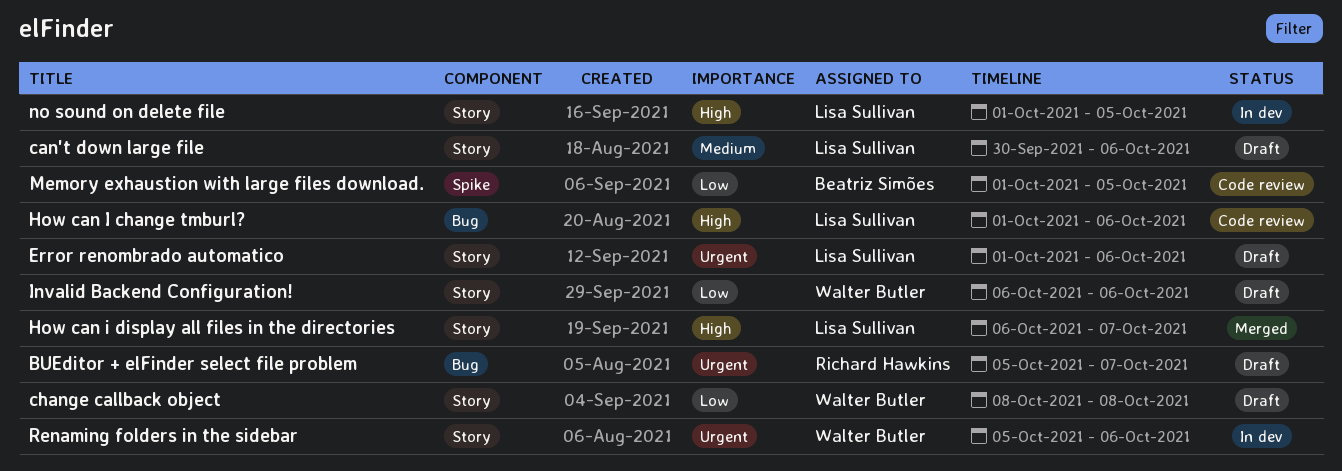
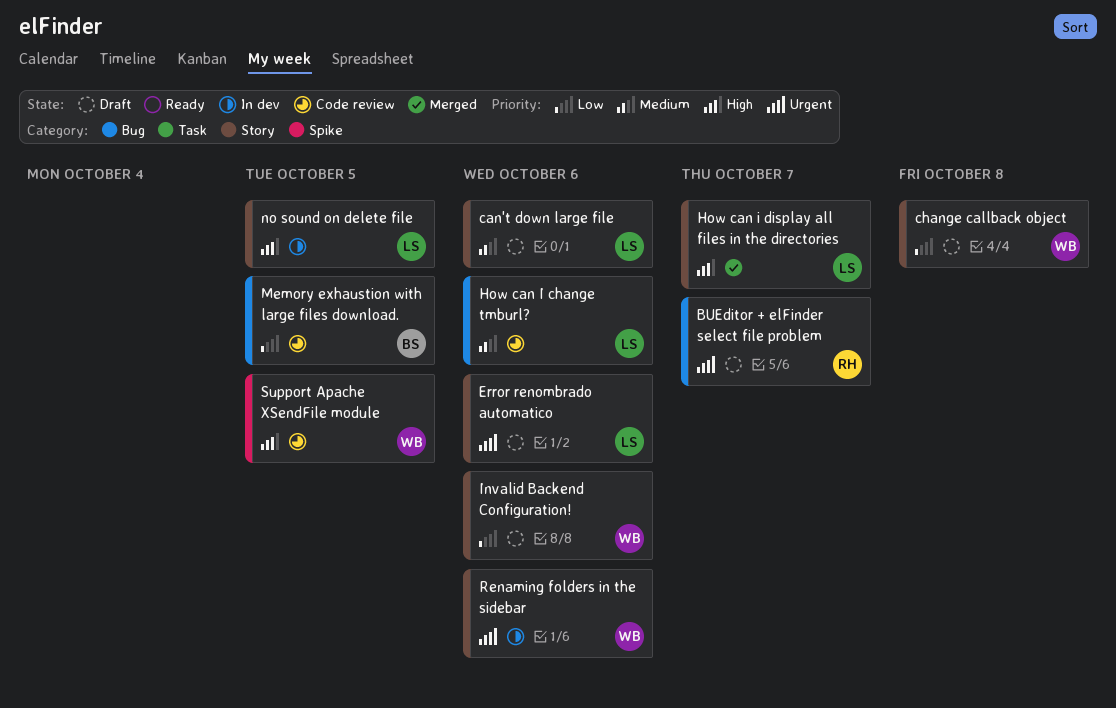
How can I change tmburl?, priority: High -> Medium
Memory exhaustion with large files download., label: Spike -> Bug
Support Apache XSendFile module: none -> present

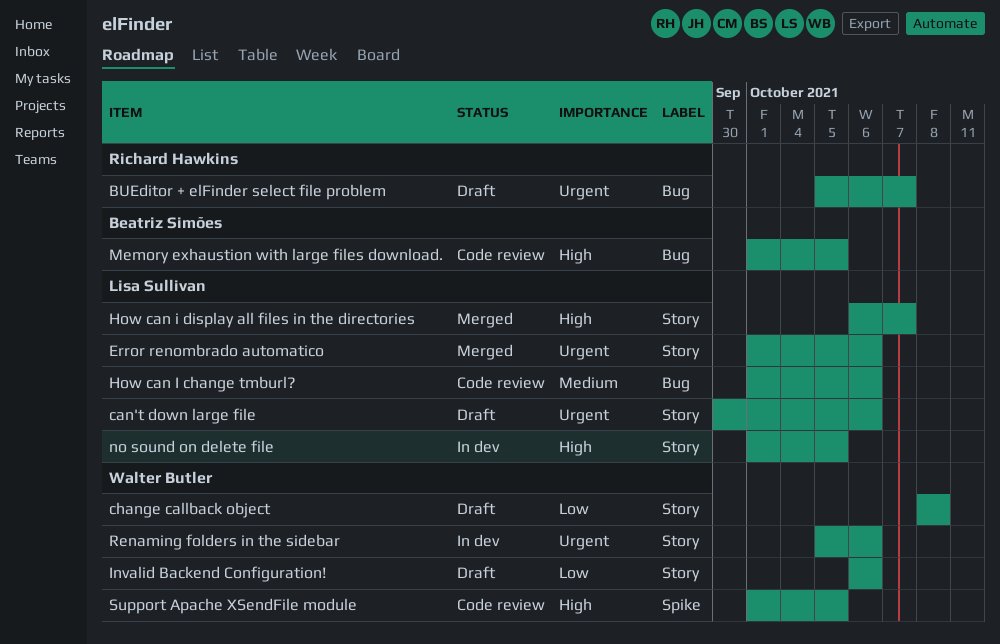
can't down large file, priority: Medium -> Urgent
Error renombrado automatico, status: Draft -> Merged
Memory exhaustion with large files download., priority: Low -> High

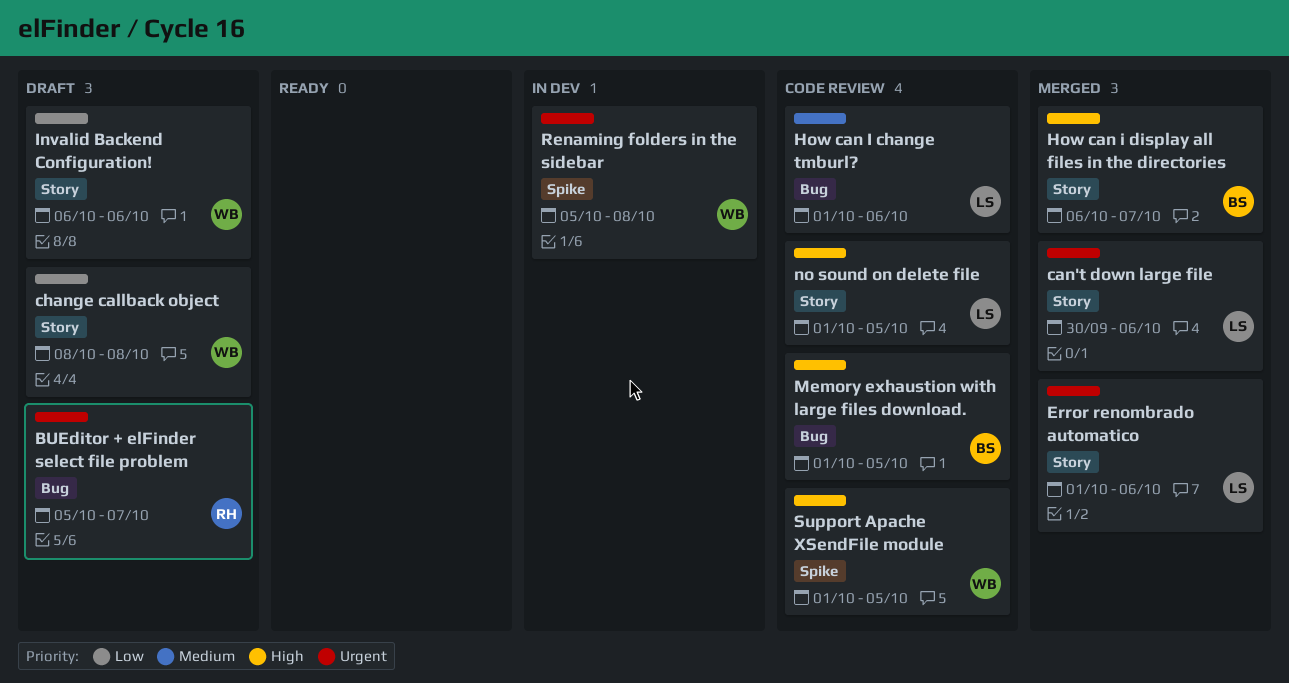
can't down large file, status: Draft -> Merged
How can i display all files in the directories, owner: Lisa Sullivan -> Beatriz Simões
no sound on delete file, status: In dev -> Code review
Renaming folders in the sidebar, label: Story -> Spike
Renaming folders in the sidebar, due: Oct 6 -> Oct 8

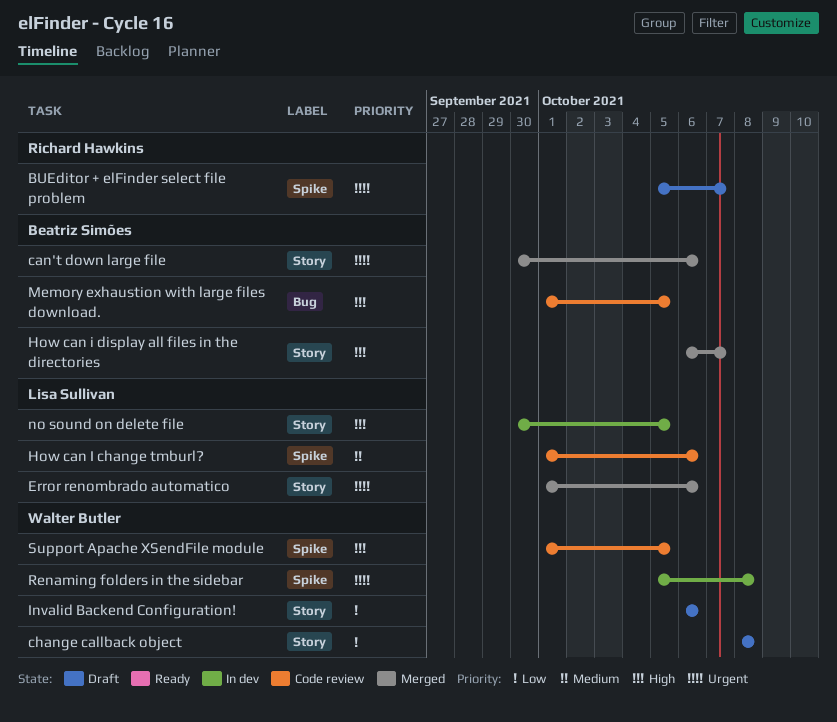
BUEditor + elFinder select file problem, label: Bug -> Spike
can't down large file, owner: Lisa Sullivan -> Beatriz Simões
How can I change tmburl?, label: Bug -> Spike
no sound on delete file, status: Code review -> In dev
no sound on delete file, start: Oct 1 -> Sep 30

